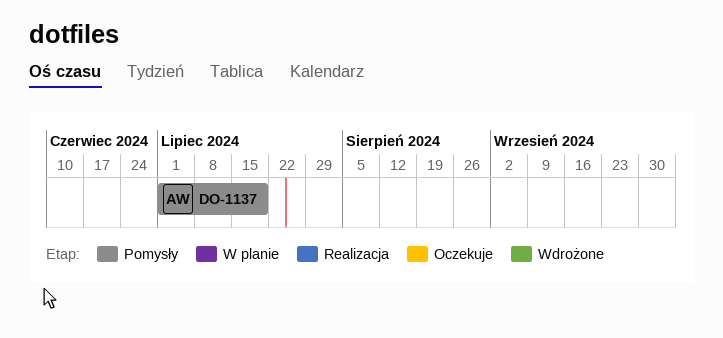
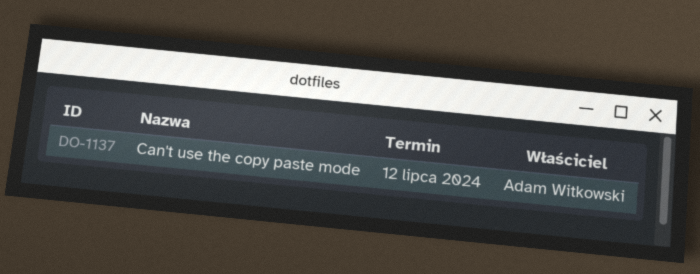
DO-1137, due: Jul 19 -> Jul 12

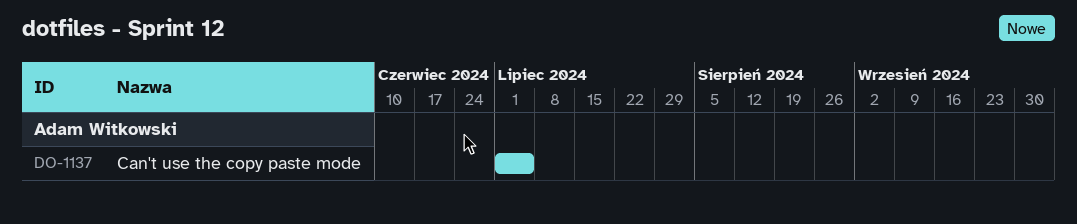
DO-1137, due: Jul 12 -> Jul 5

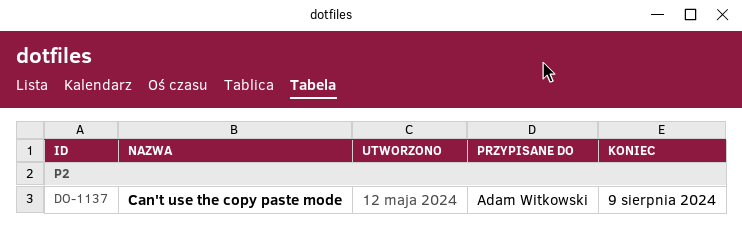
DO-1137, due: Jul 5 -> Aug 9

